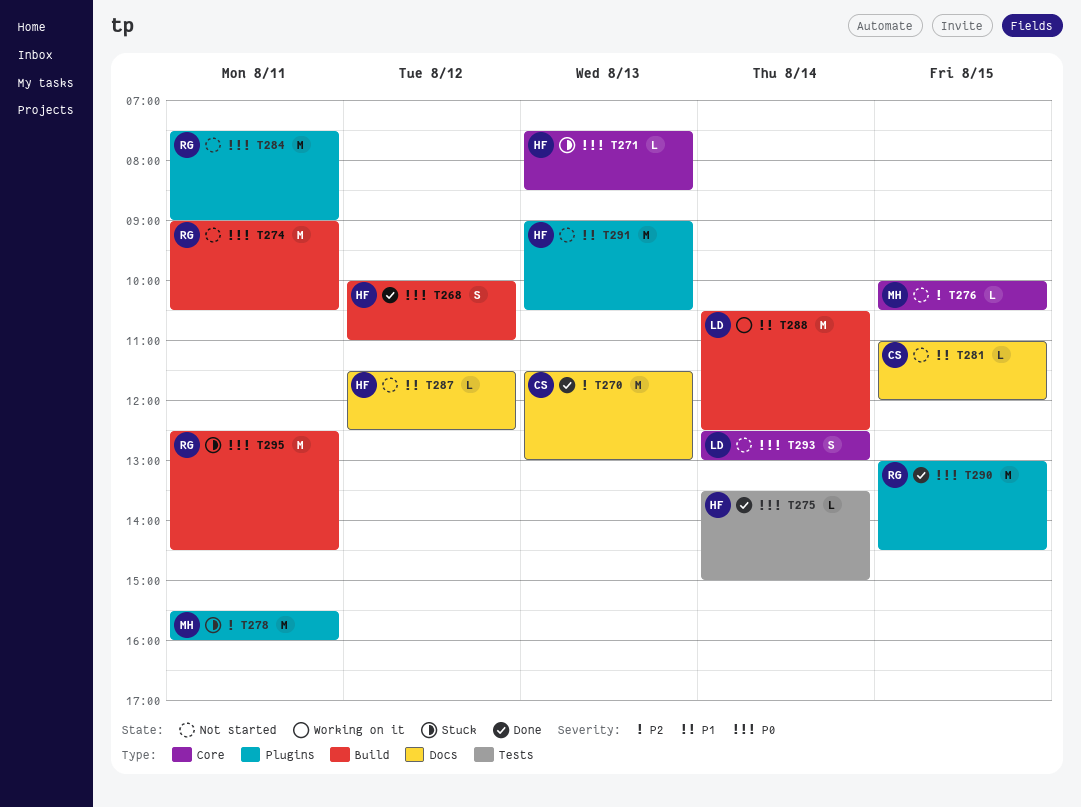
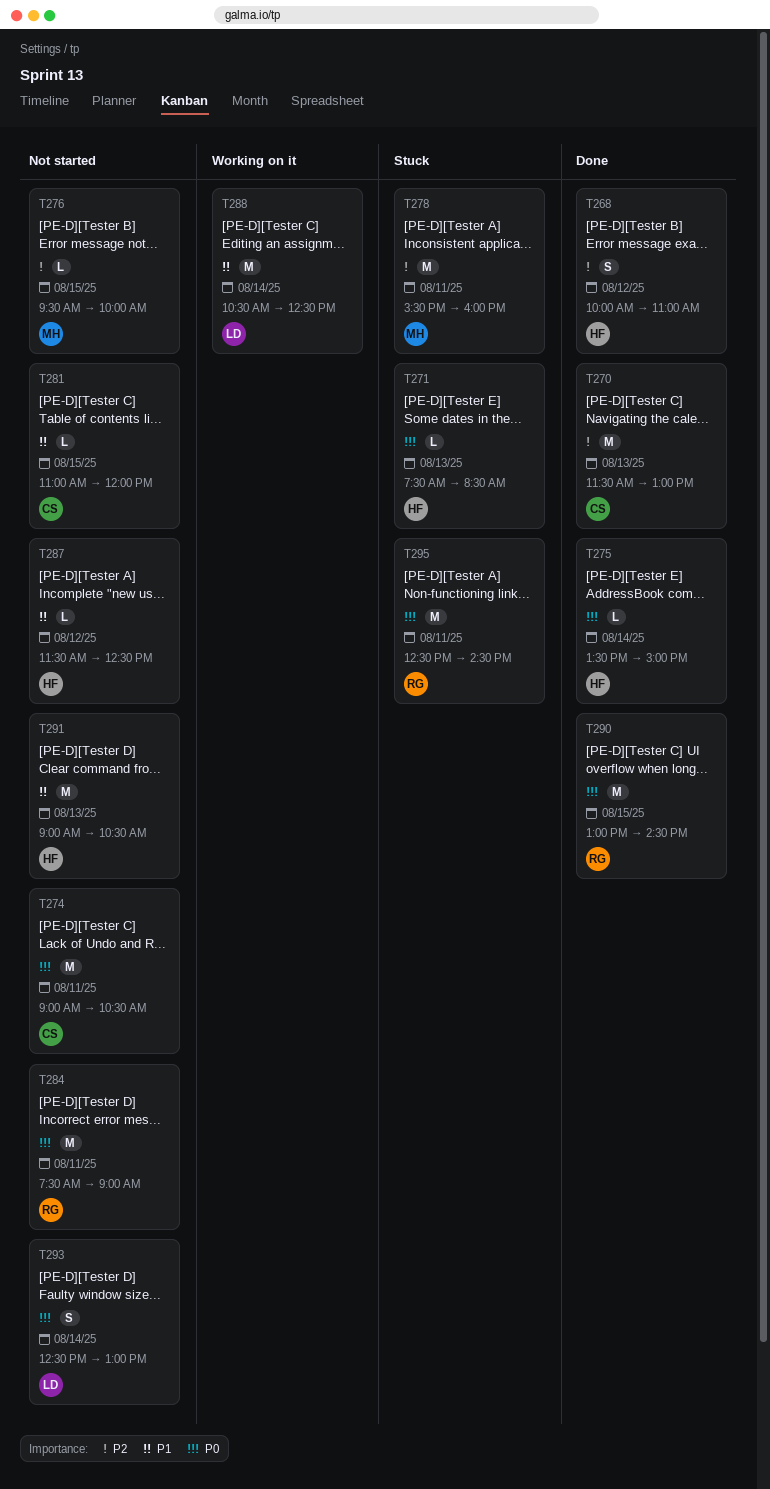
T268, priority: P0 -> P2
T274, owner: RG -> CS
T276, begins: 10:00 -> 09:30
T276, ends: 10:30 -> 10:00

